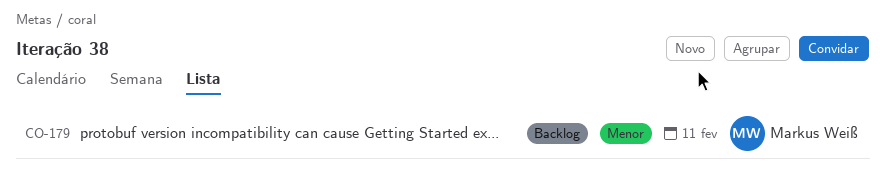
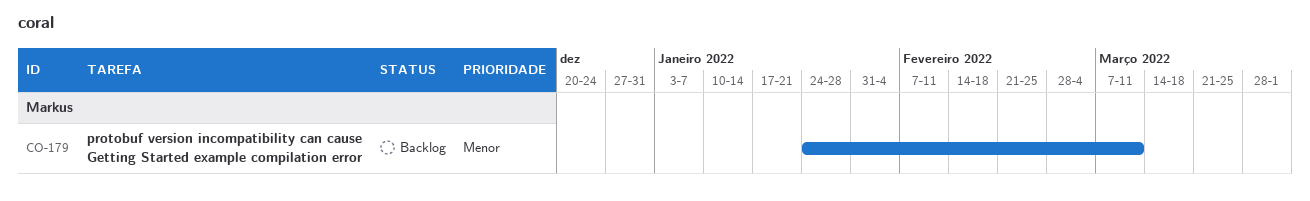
CO-179, due: Feb 11 -> Mar 11

